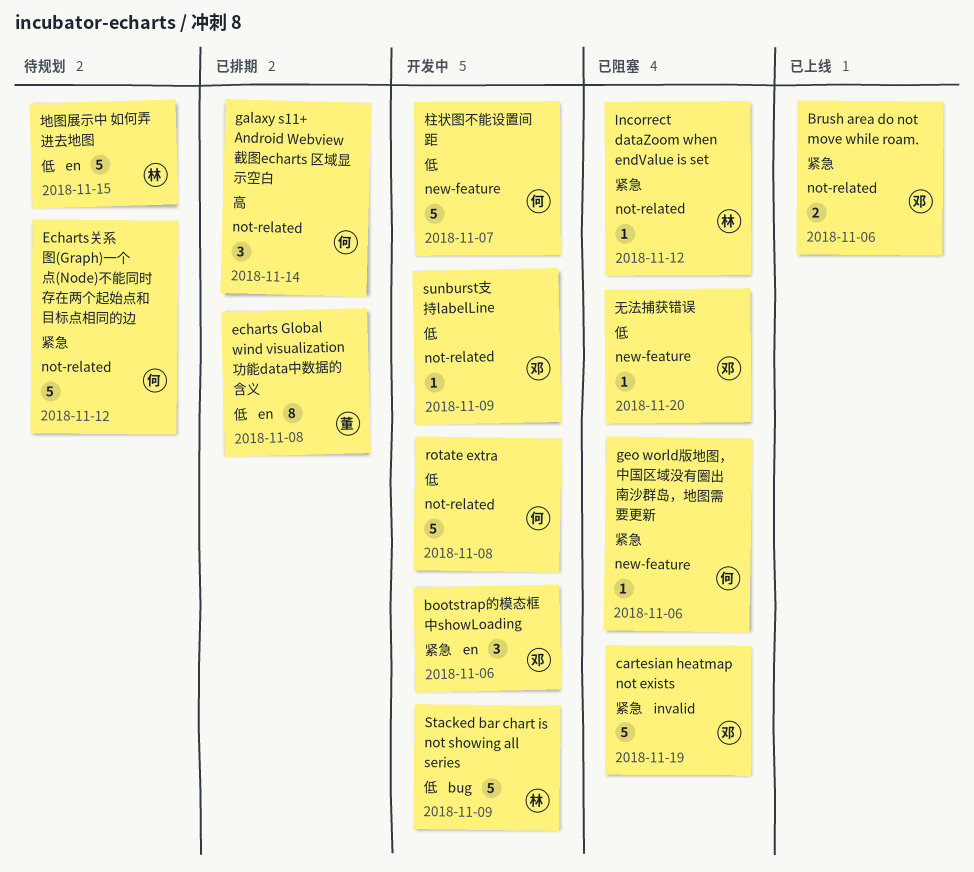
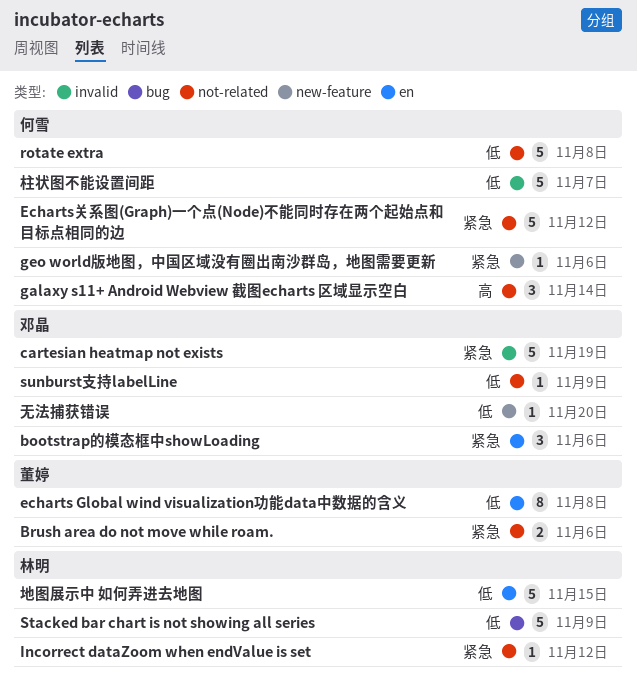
Brush area do not move while roam., owner: 邓晶 -> 董婷
柱状图不能设置间距, label: new-feature -> invalid

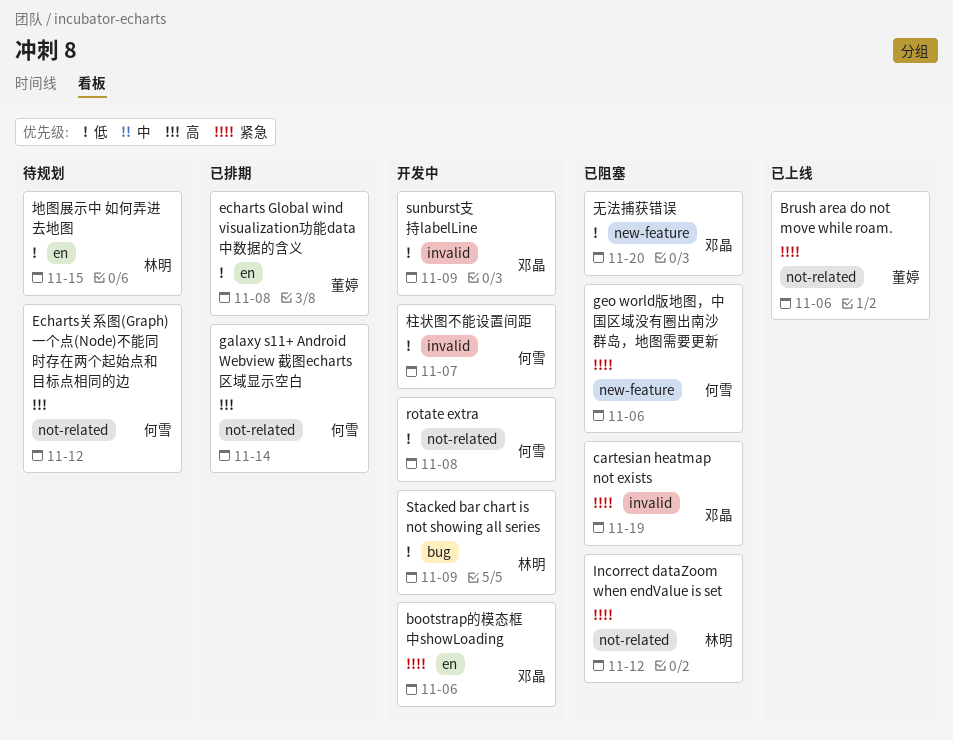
Echarts关系图(Graph)一个点(Node)不能同时存在两个起始点和目标点相同的边, priority: 紧急 -> 高
sunburst支持labelLine, label: not-related -> invalid

